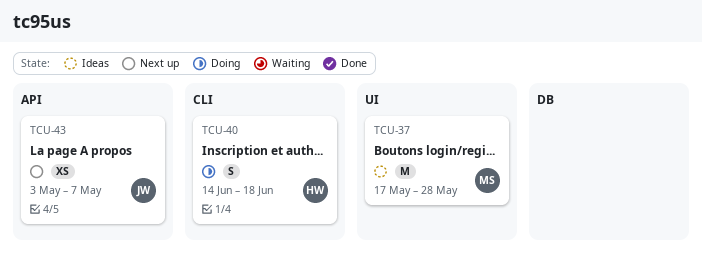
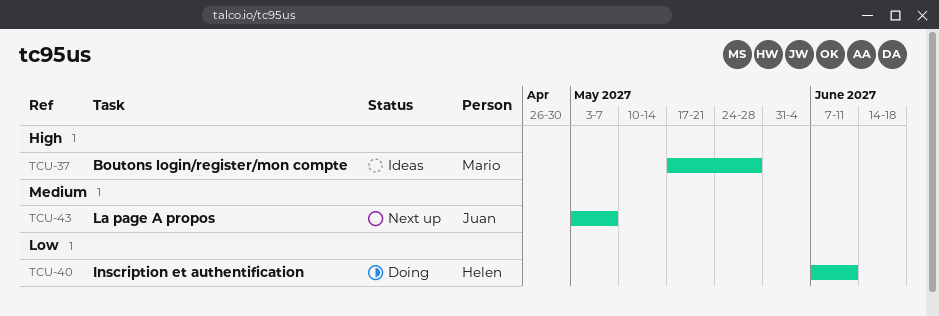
TCU-40, start: Jun 14 -> Jun 7
TCU-40, due: Jun 18 -> Jun 11

